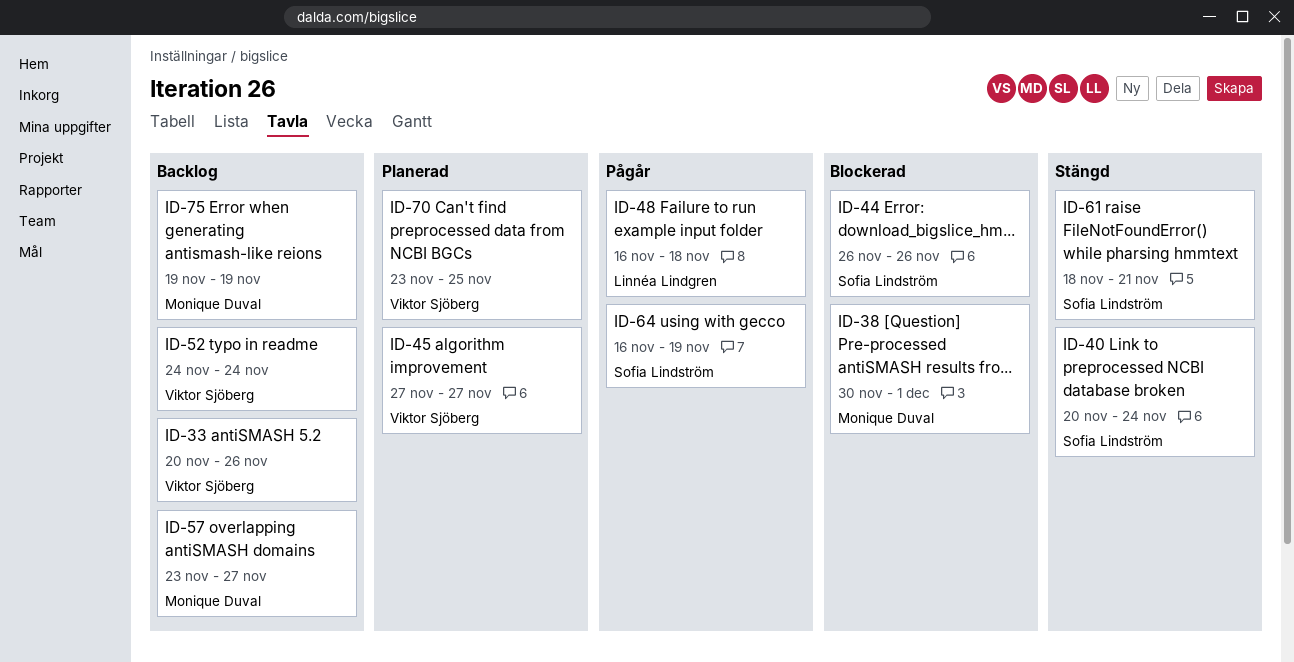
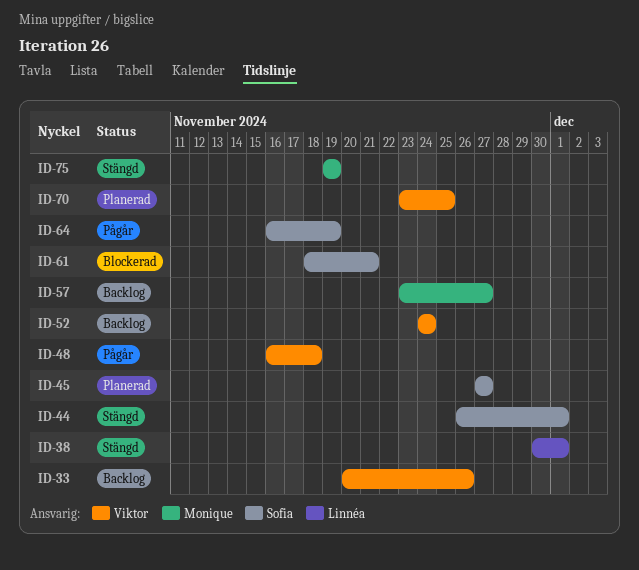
ID-38, status: Blockerad -> Stängd
ID-38, owner: Monique Duval -> Linnéa Lindgren
ID-40: present -> none
ID-44, status: Blockerad -> Stängd
ID-44, due: Nov 26 -> Dec 1
ID-45, owner: Viktor Sjöberg -> Sofia Lindström
ID-48, owner: Linnéa Lindgren -> Viktor Sjöberg
ID-61, status: Stängd -> Blockerad
ID-75, status: Backlog -> Stängd

